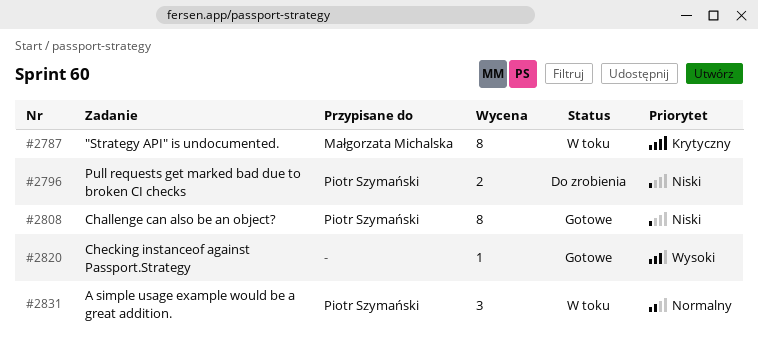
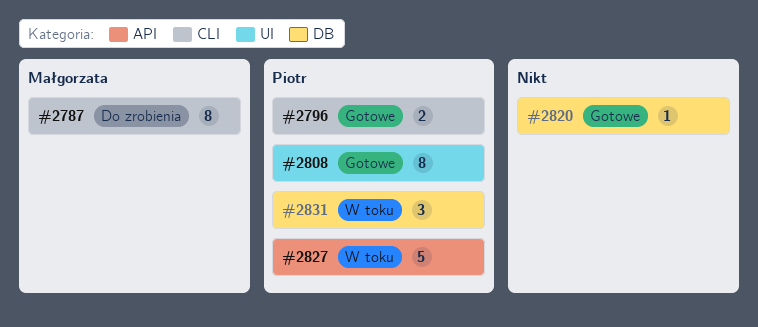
#2787, status: W toku -> Do zrobienia
#2796, status: Do zrobienia -> Gotowe
#2827: none -> present

